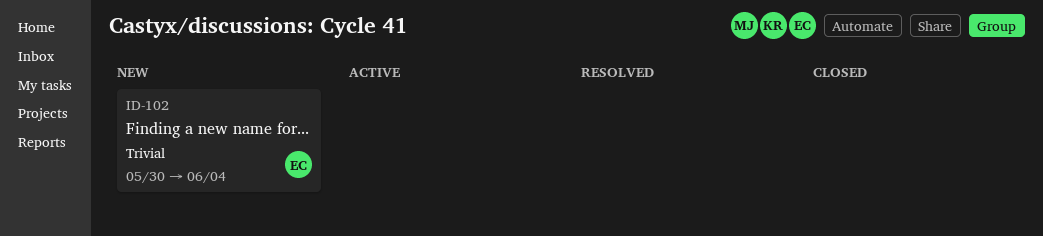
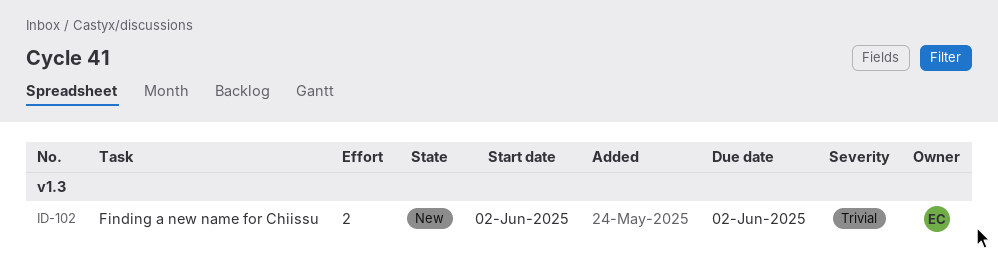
ID-102, start: May 30 -> Jun 2
ID-102, due: Jun 4 -> Jun 2

